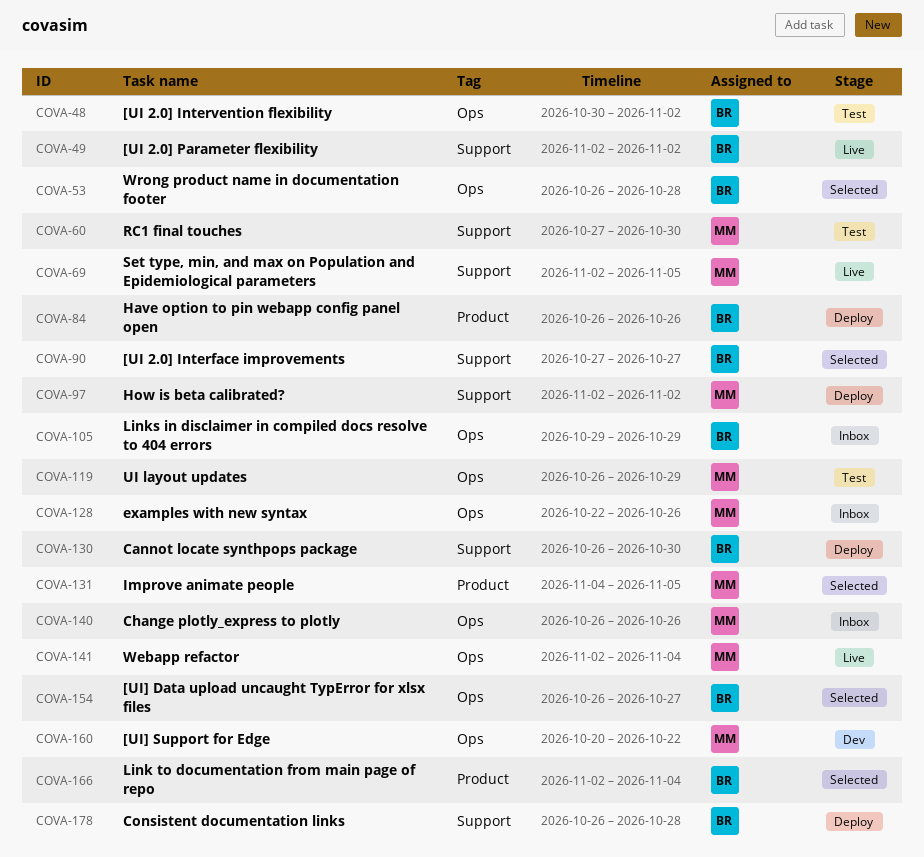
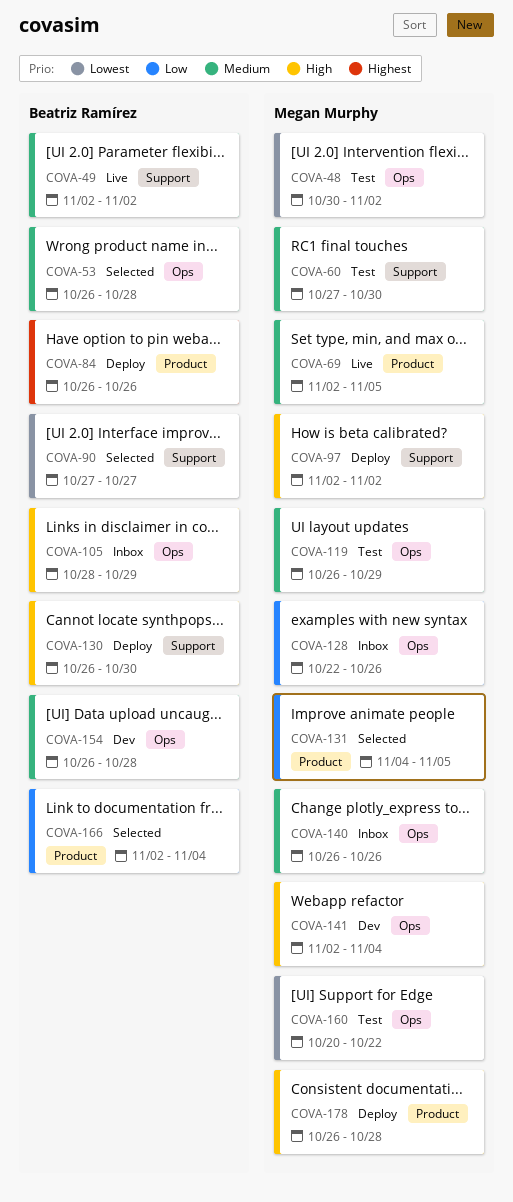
COVA-48, owner: Beatriz Ramírez -> Megan Murphy
COVA-69, label: Support -> Product
COVA-105, start: Oct 29 -> Oct 28
COVA-141, status: Live -> Dev
COVA-154, status: Selected -> Dev
COVA-154, due: Oct 27 -> Oct 28
COVA-160, status: Dev -> Test
COVA-178, owner: Beatriz Ramírez -> Megan Murphy
COVA-178, label: Support -> Product

